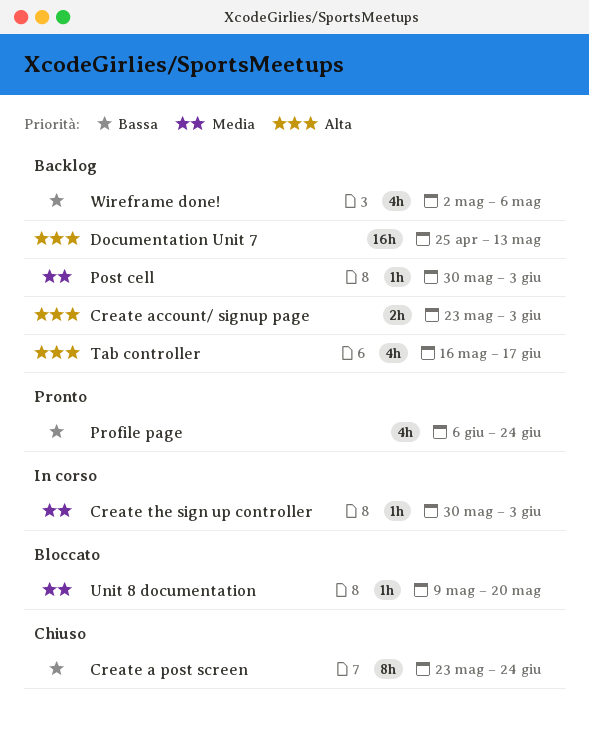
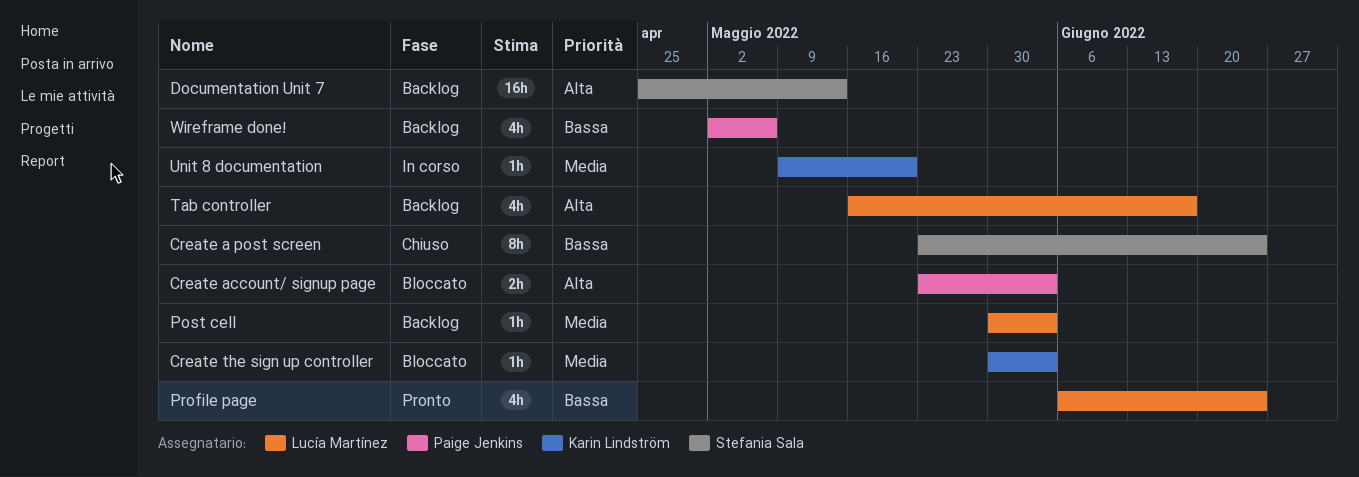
Create account/ signup page, status: Backlog -> Bloccato
Create the sign up controller, status: In corso -> Bloccato
Unit 8 documentation, status: Bloccato -> In corso

